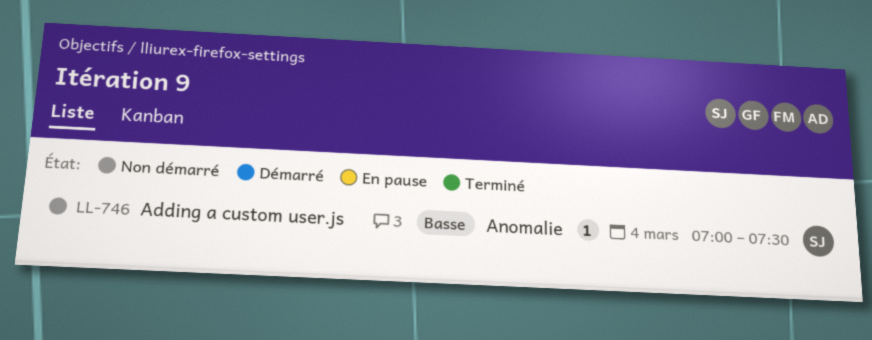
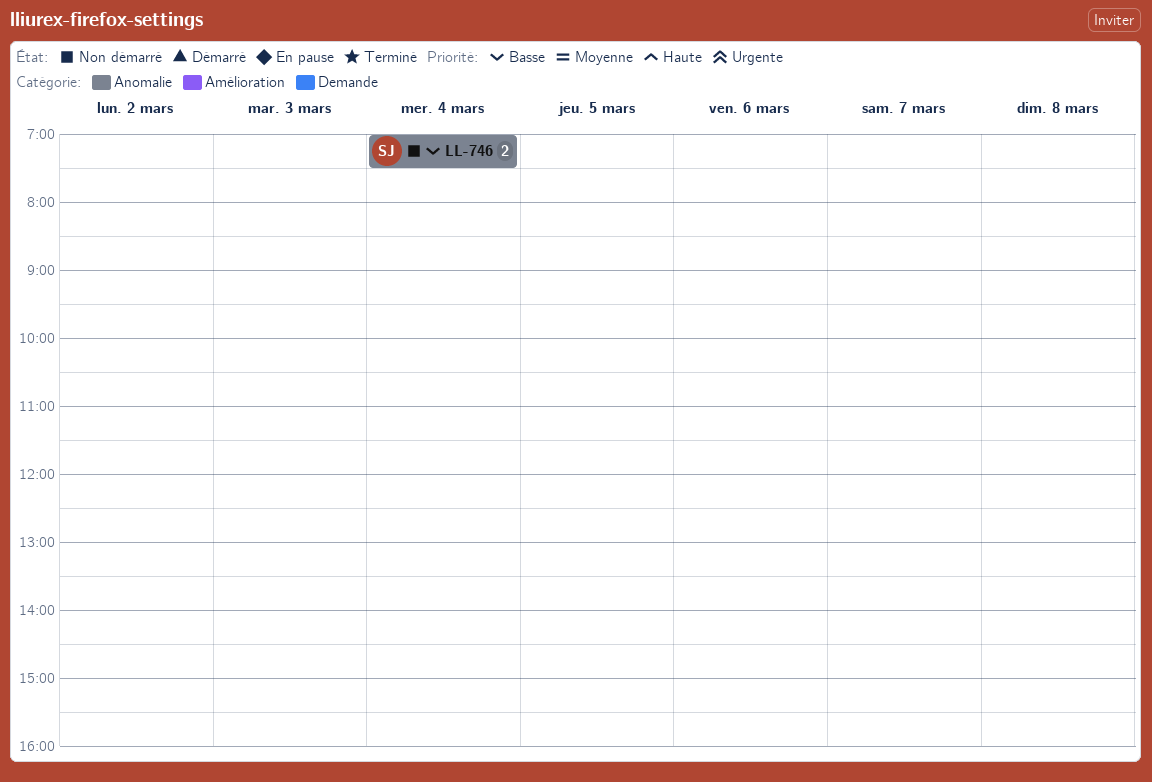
LL-746, estimate: 1 -> 2

